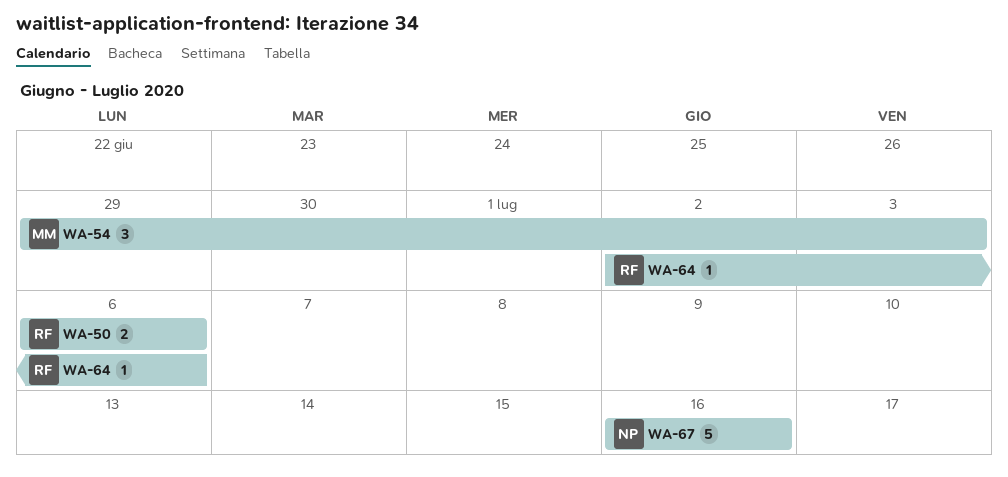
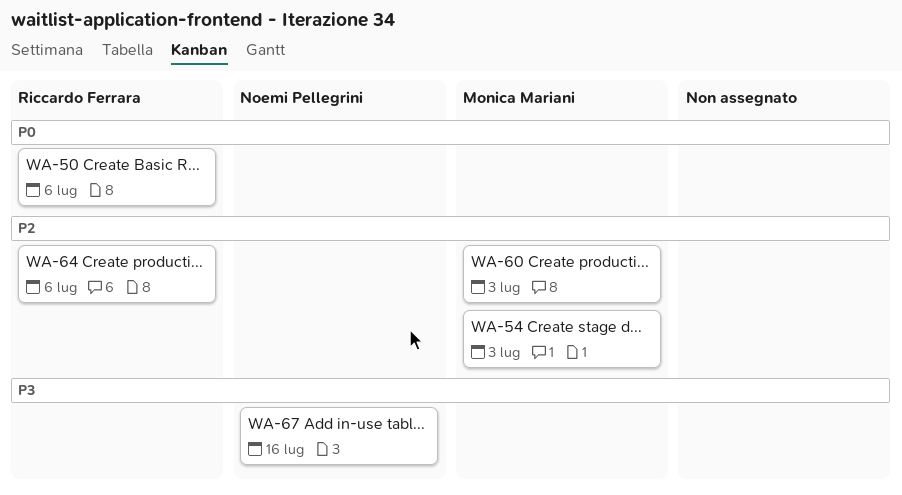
WA-60: none -> present

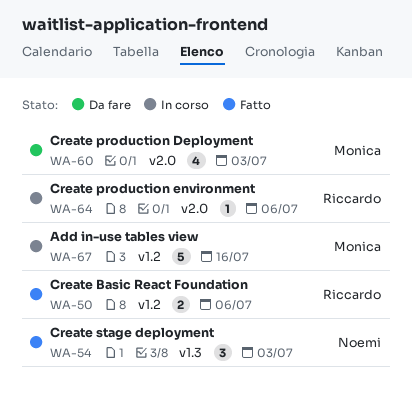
WA-54, owner: Monica Mariani -> Noemi Pellegrini
WA-67, owner: Noemi Pellegrini -> Monica Mariani

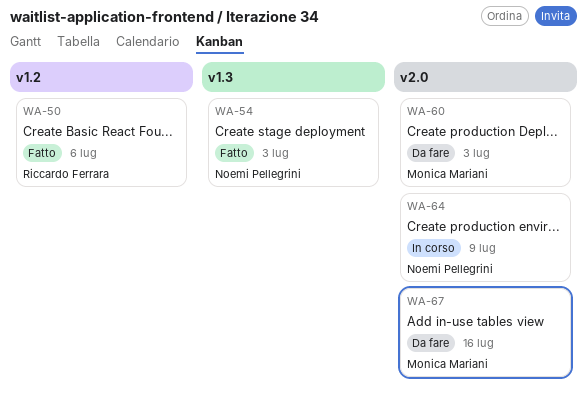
WA-64, owner: Riccardo Ferrara -> Noemi Pellegrini
WA-64, due: Jul 6 -> Jul 9
WA-67, status: In corso -> Da fare
WA-67, label: v1.2 -> v2.0

